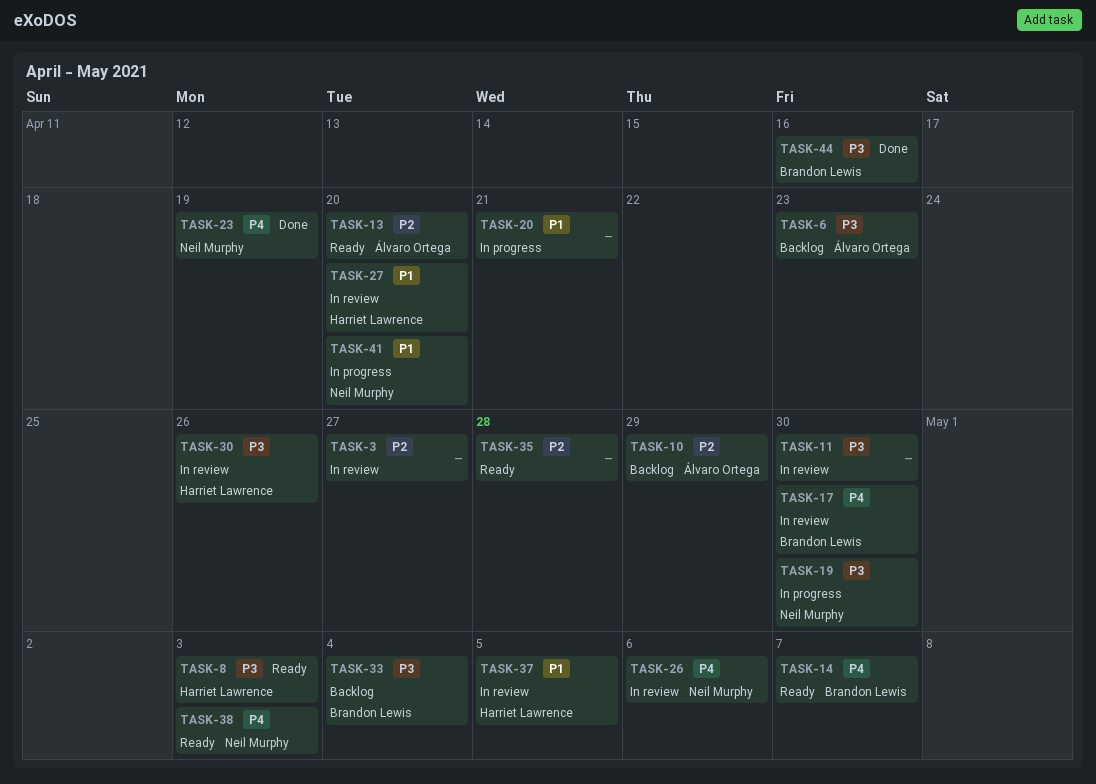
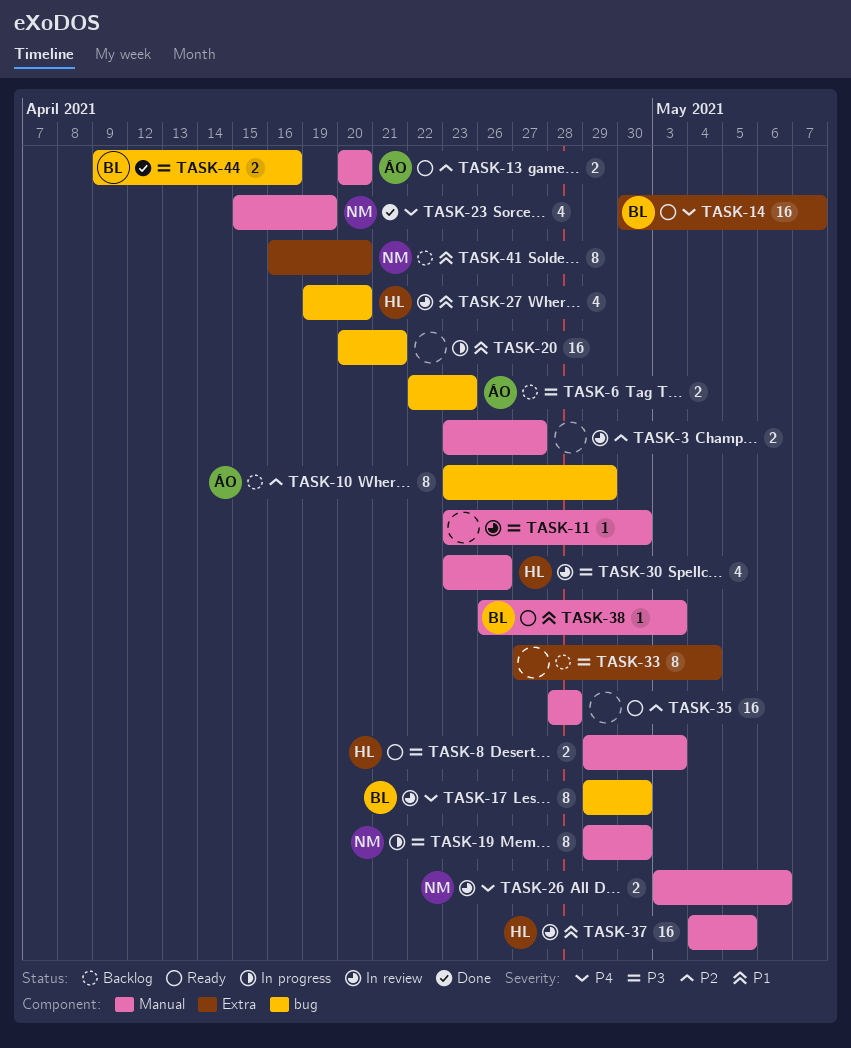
TASK-33, owner: Brandon Lewis -> none
TASK-38, owner: Neil Murphy -> Brandon Lewis
TASK-38, priority: P4 -> P1
TASK-41, status: In progress -> Backlog

